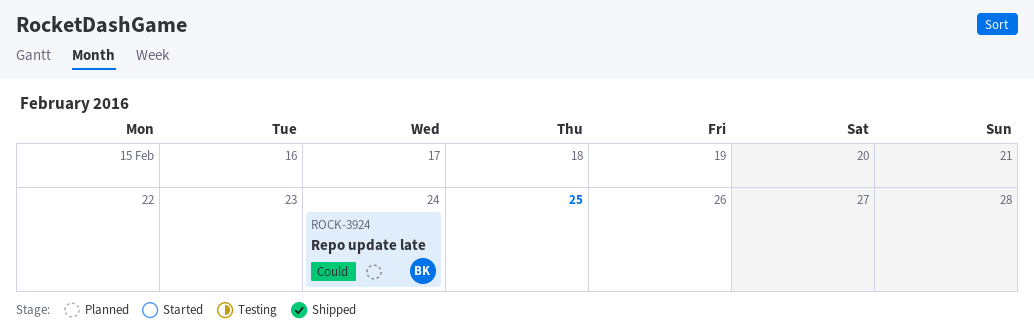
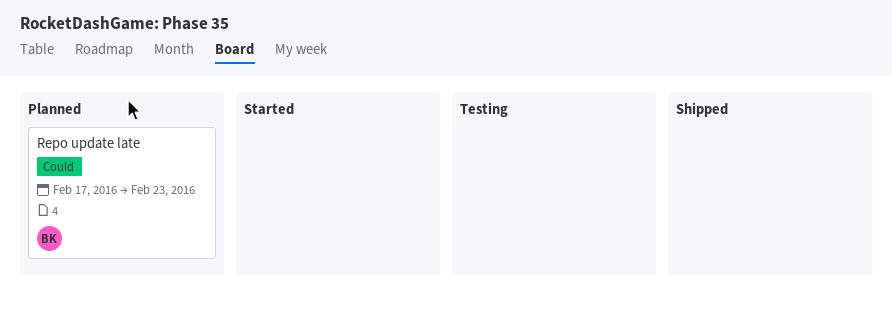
Repo update late, due: Feb 24 -> Feb 23

